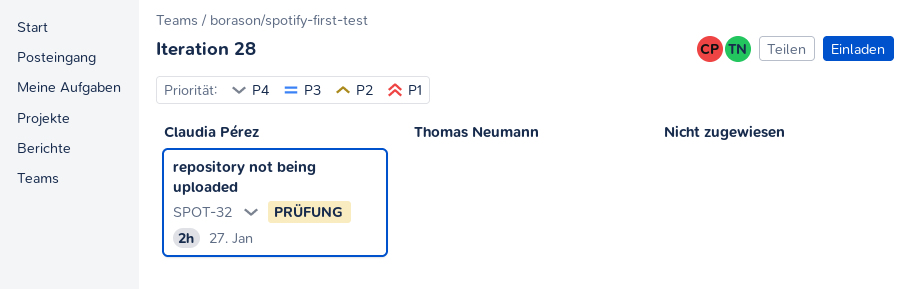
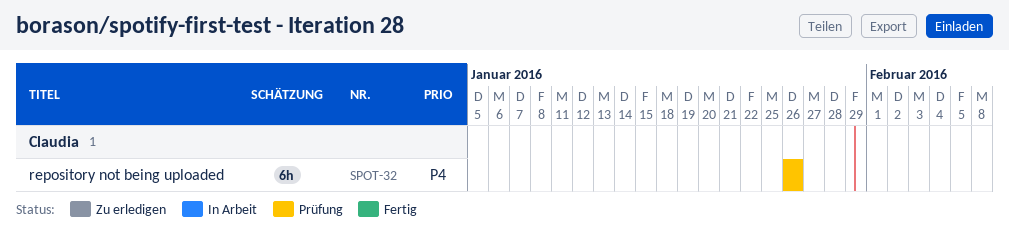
SPOT-32, estimate: 2h -> 6h
SPOT-32, due: Jan 27 -> Jan 26

